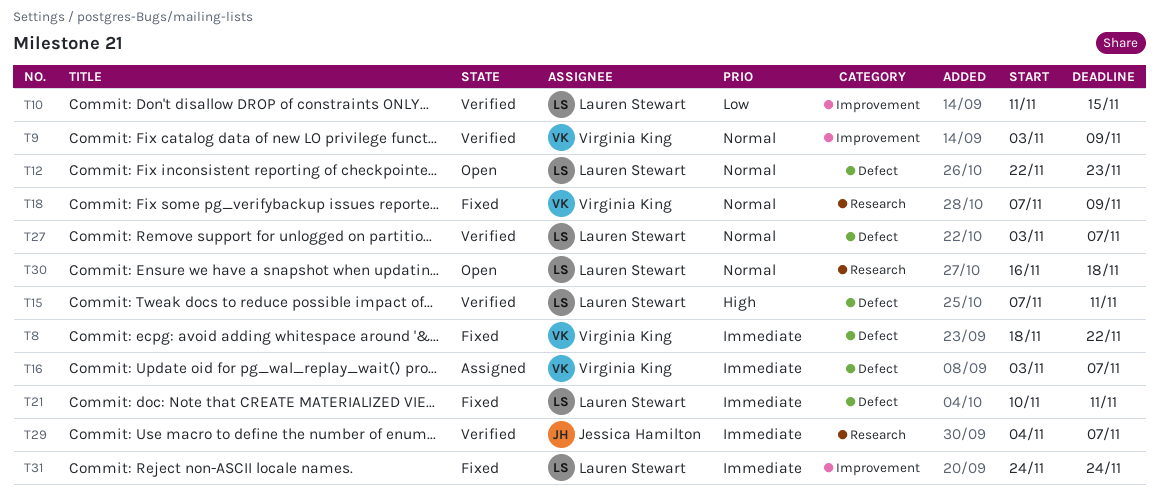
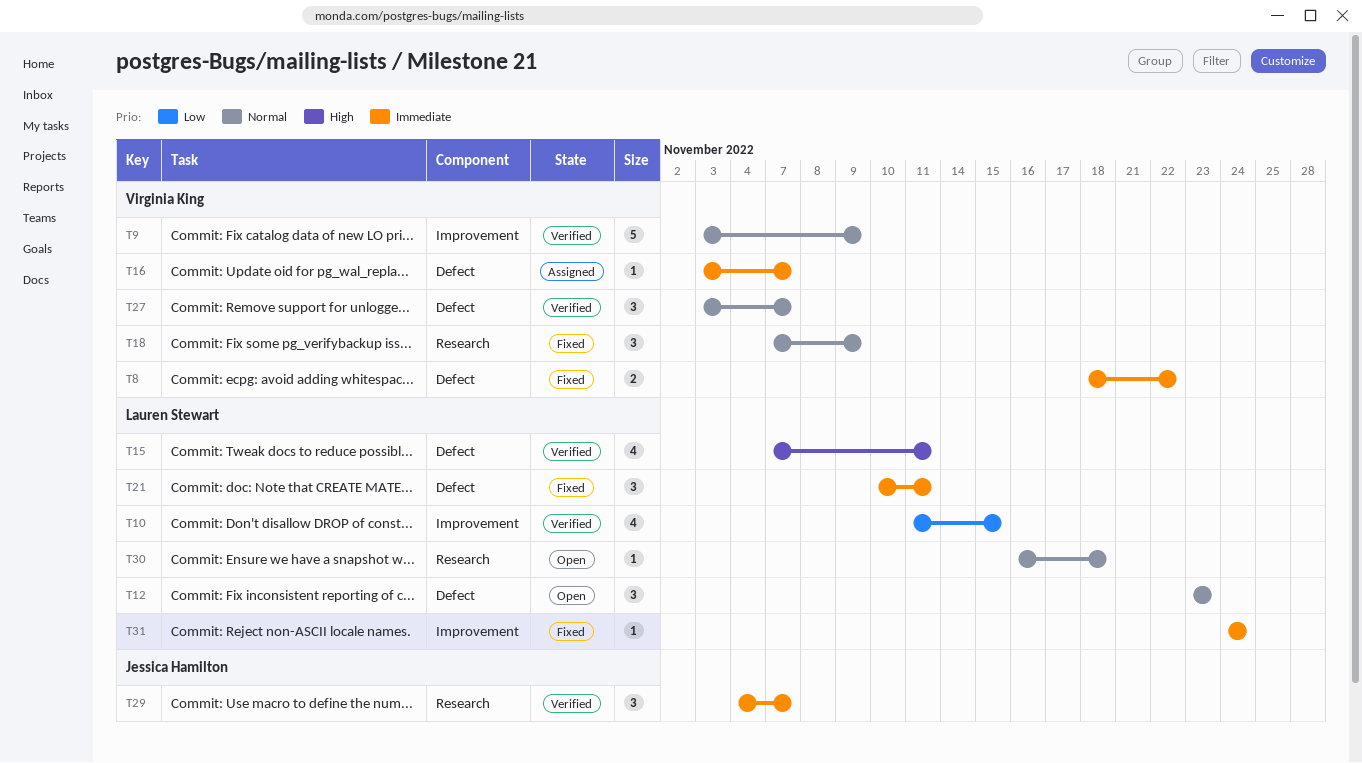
T12, start: Nov 22 -> Nov 23
T27, owner: Lauren Stewart -> Virginia King

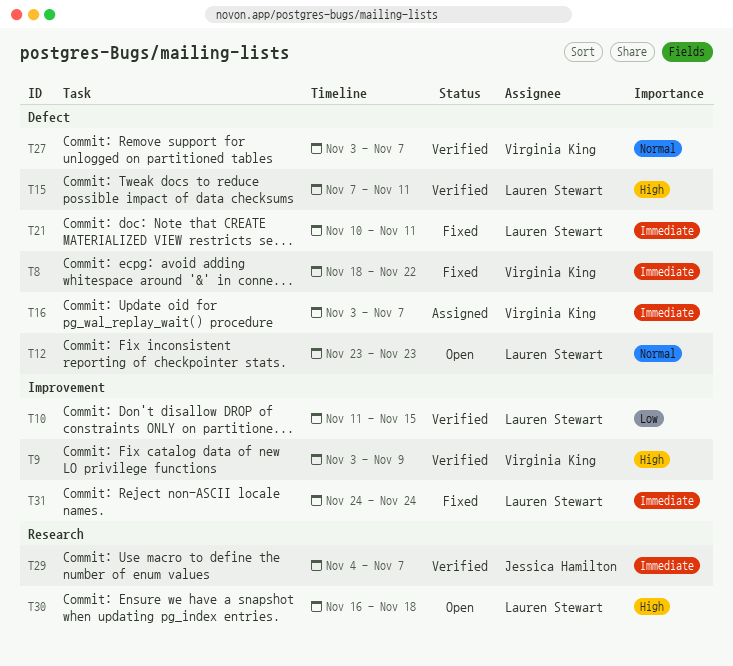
T9, priority: Normal -> High
T18: present -> none
T30, priority: Normal -> High

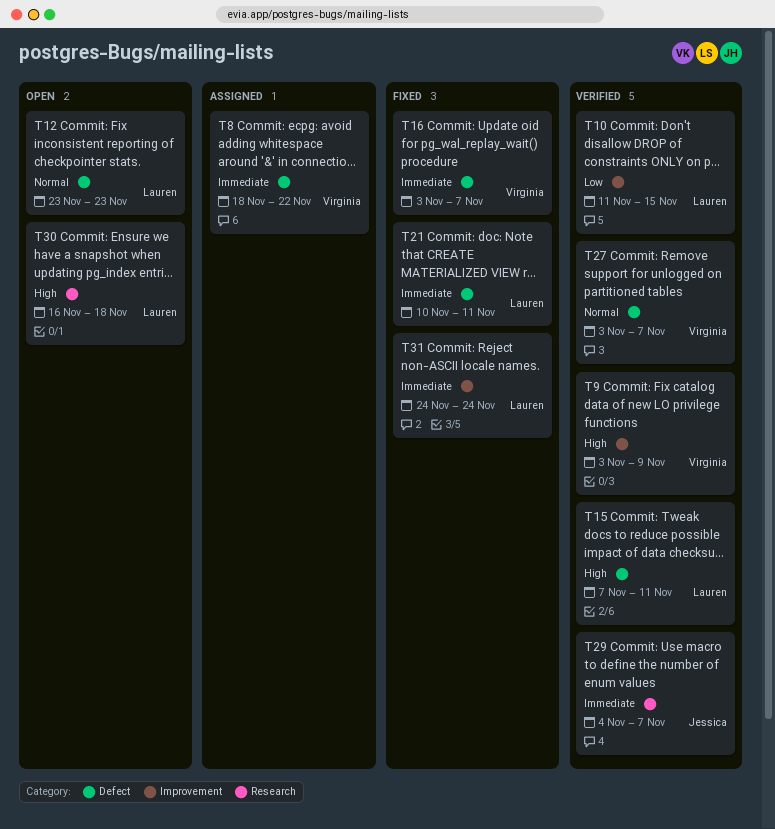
T8, status: Fixed -> Assigned
T16, status: Assigned -> Fixed

